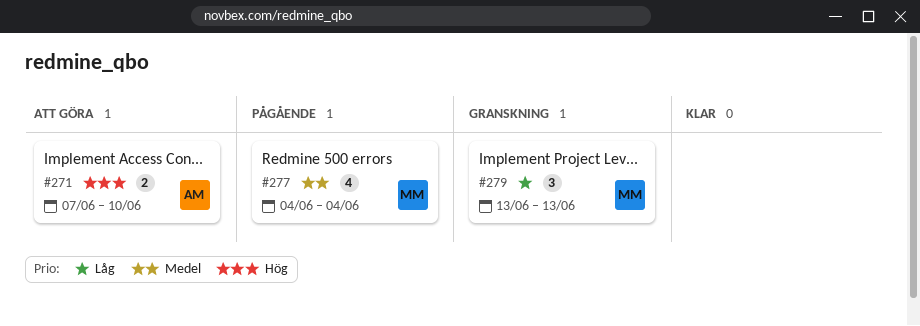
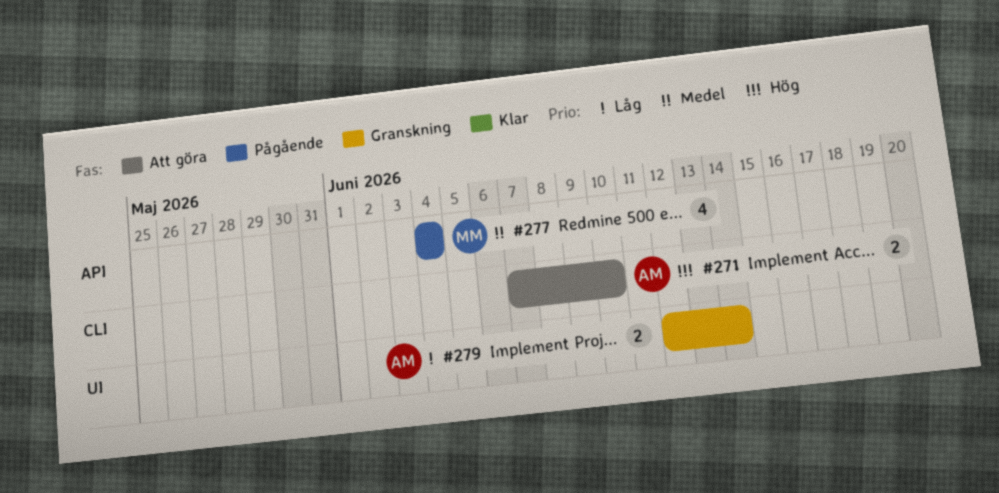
#279, owner: MM -> AM
#279, estimate: 3 -> 2
#279, start: Jun 13 -> Jun 12
#279, due: Jun 13 -> Jun 14

